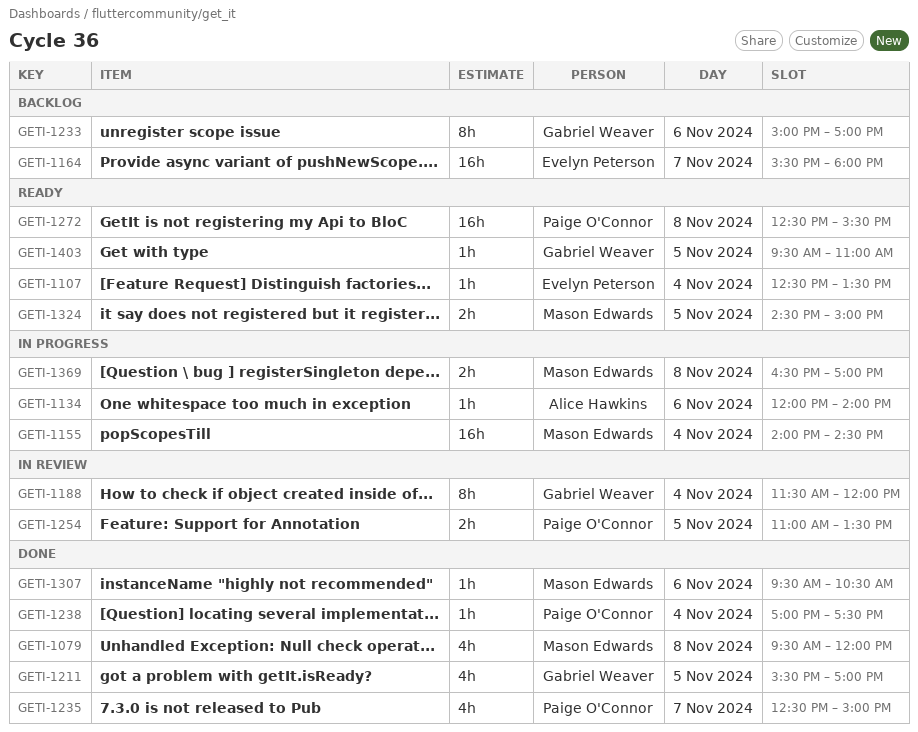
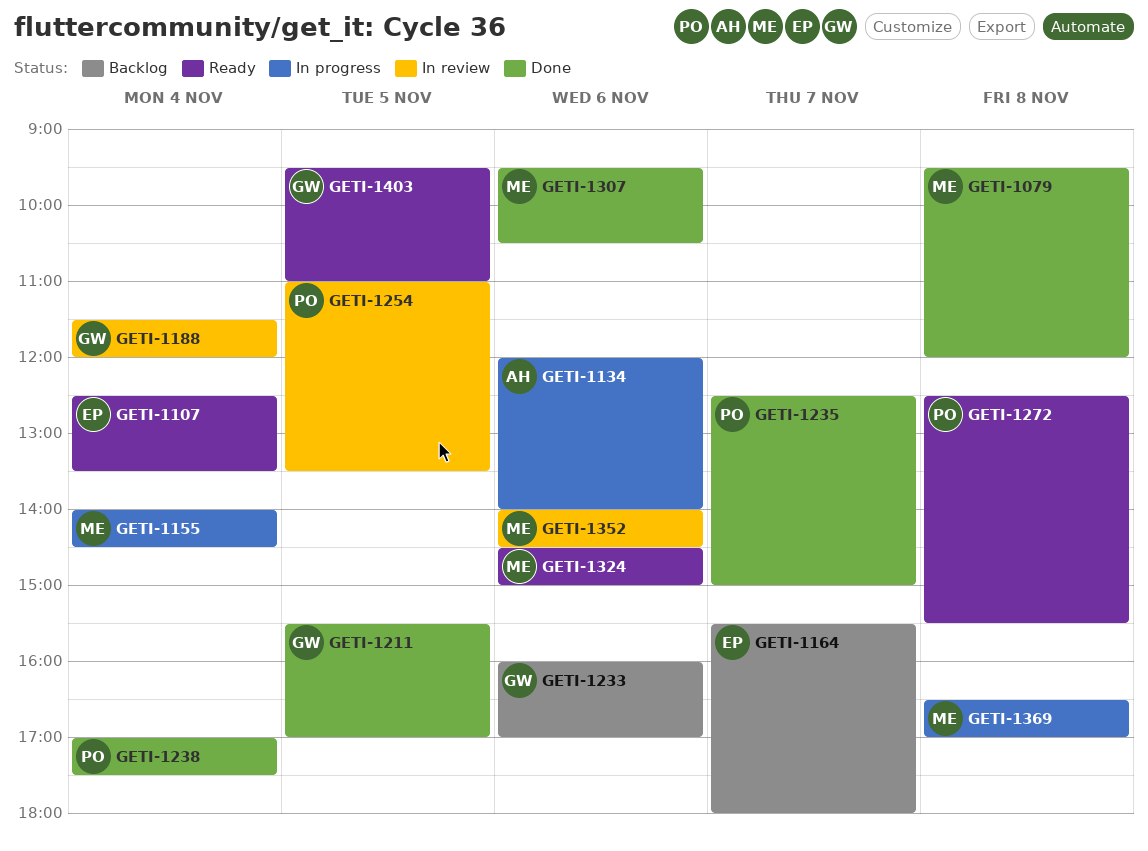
GETI-1233, begins: 15:00 -> 16:00
GETI-1324, day: Nov 5 -> Nov 6
GETI-1352: none -> present

